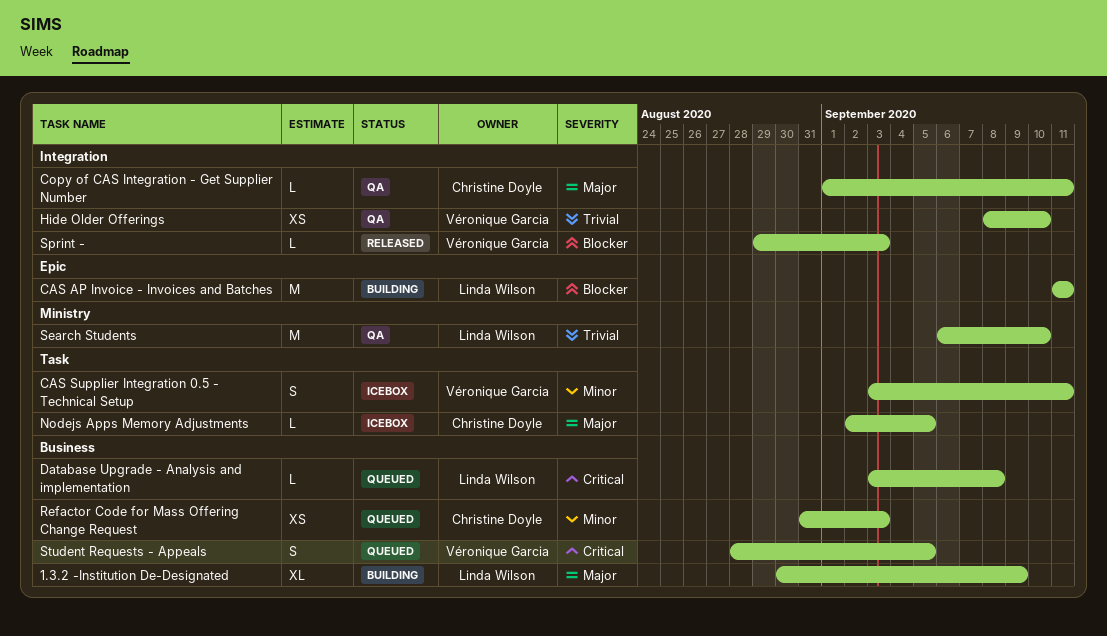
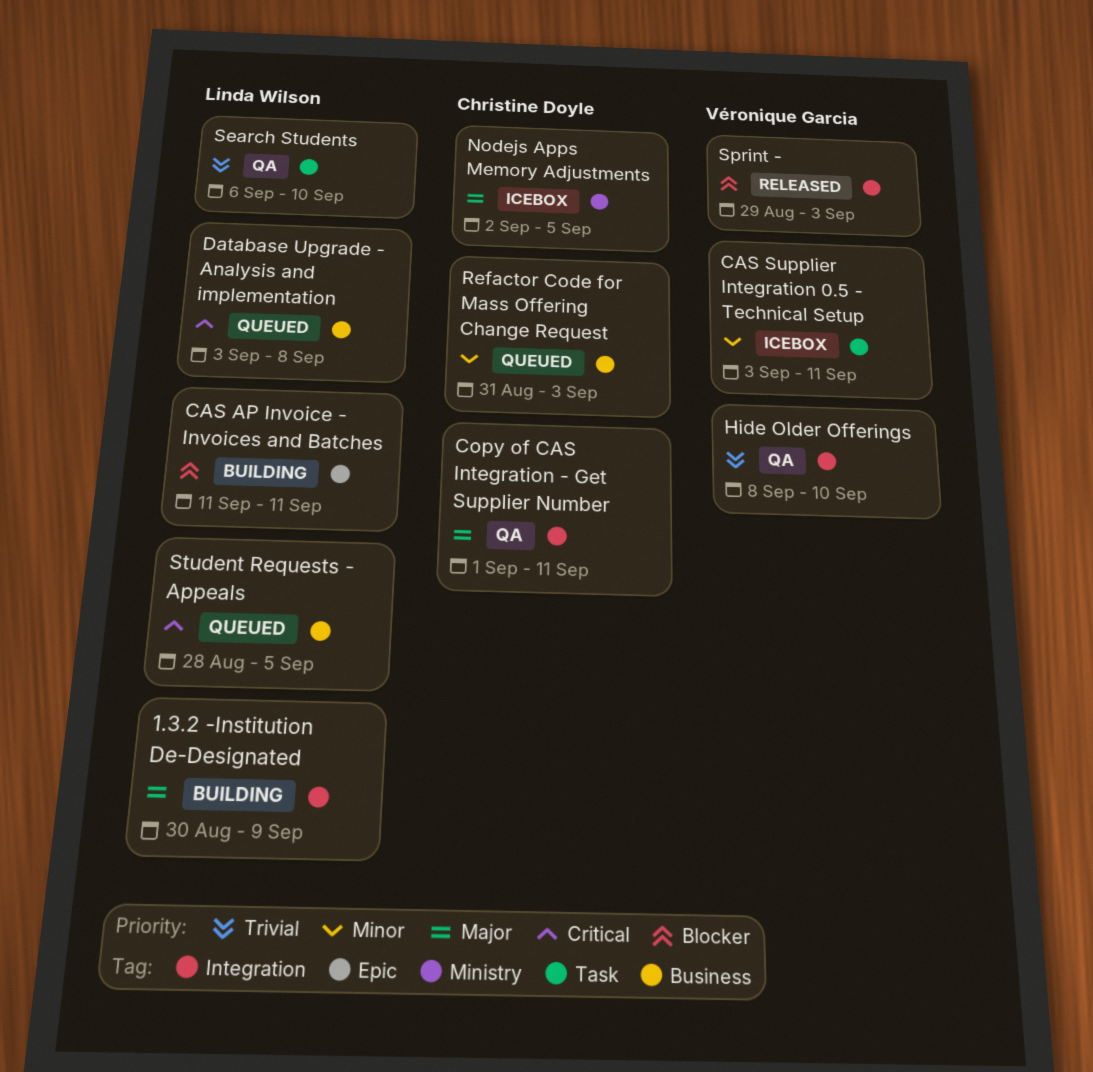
1.3.2 -Institution De-Designated, label: Business -> Integration
Nodejs Apps Memory Adjustments, label: Task -> Ministry
Search Students, label: Ministry -> Task
Student Requests - Appeals, owner: Véronique Garcia -> Linda Wilson

